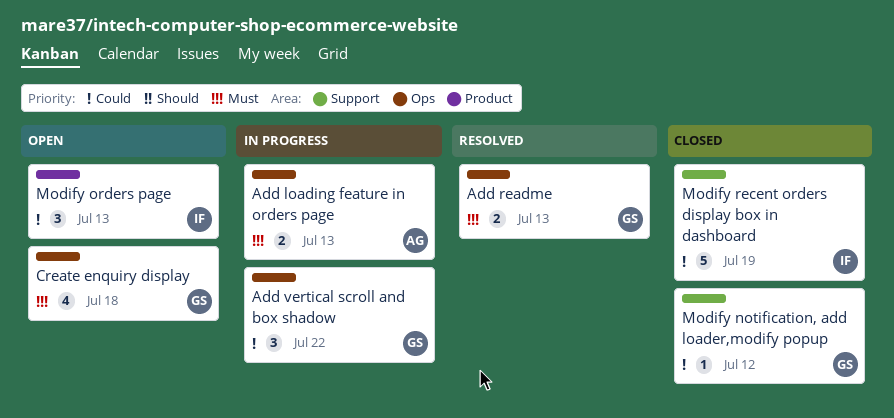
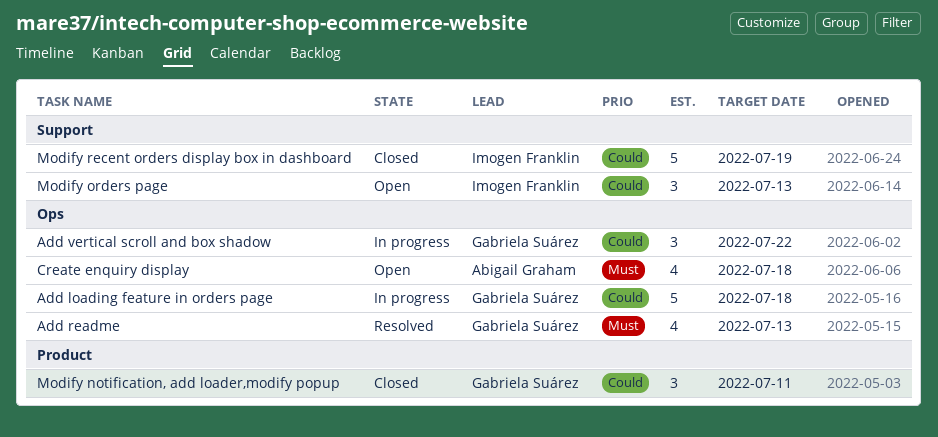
Add loading feature in orders page, owner: Abigail Graham -> Gabriela Suárez
Add loading feature in orders page, priority: Must -> Could
Add loading feature in orders page, estimate: 2 -> 5
Add loading feature in orders page, due: Jul 13 -> Jul 18
Add readme, estimate: 2 -> 4
Create enquiry display, owner: Gabriela Suárez -> Abigail Graham
Modify notification, add loader,modify popup, label: Support -> Product
Modify notification, add loader,modify popup, estimate: 1 -> 3
Modify notification, add loader,modify popup, due: Jul 12 -> Jul 11
Modify orders page, label: Product -> Support

